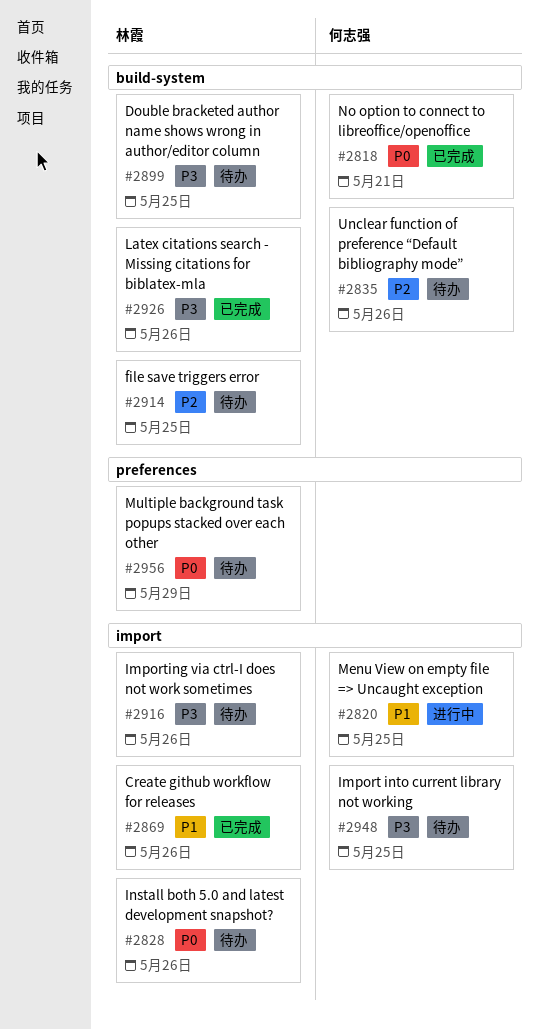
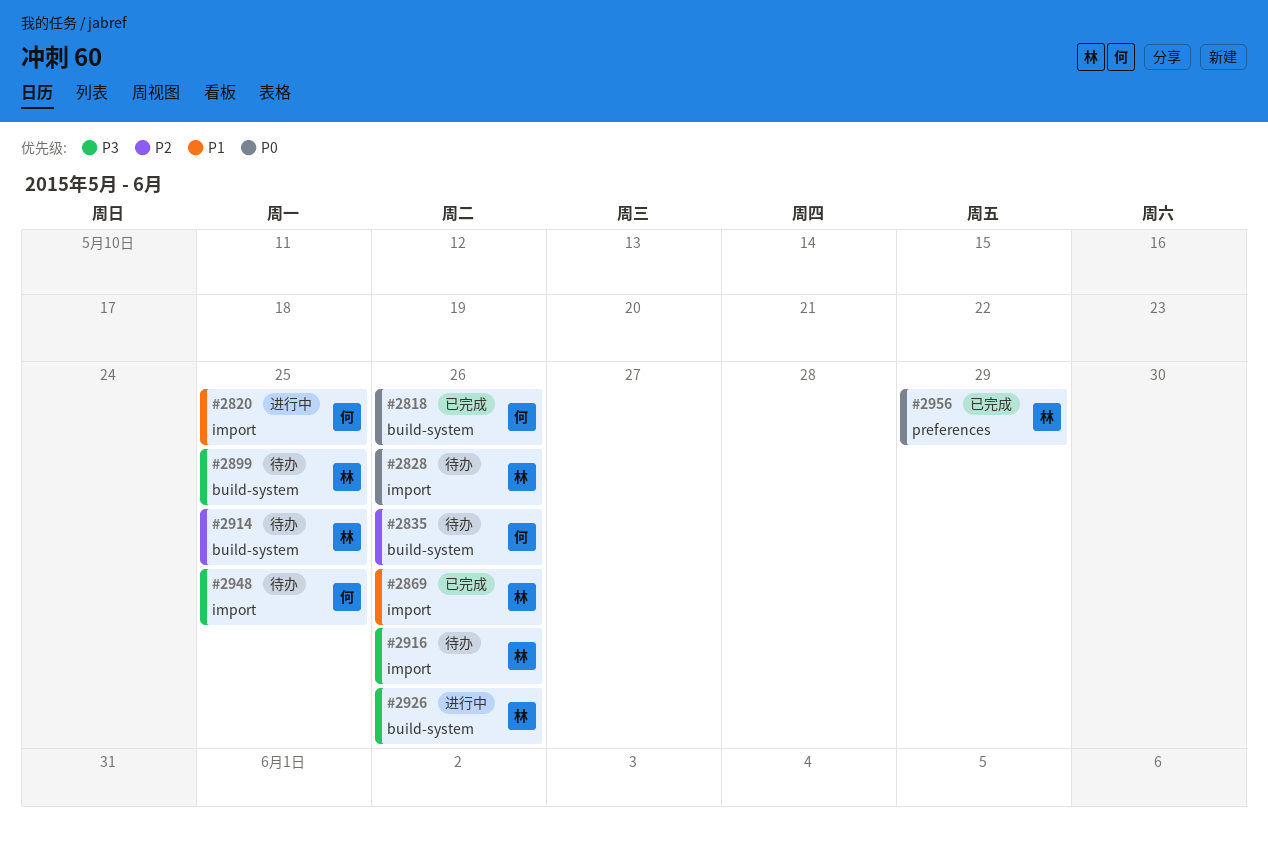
#2818, due: May 21 -> May 26
#2926, status: 已完成 -> 进行中
#2956, status: 待办 -> 已完成

